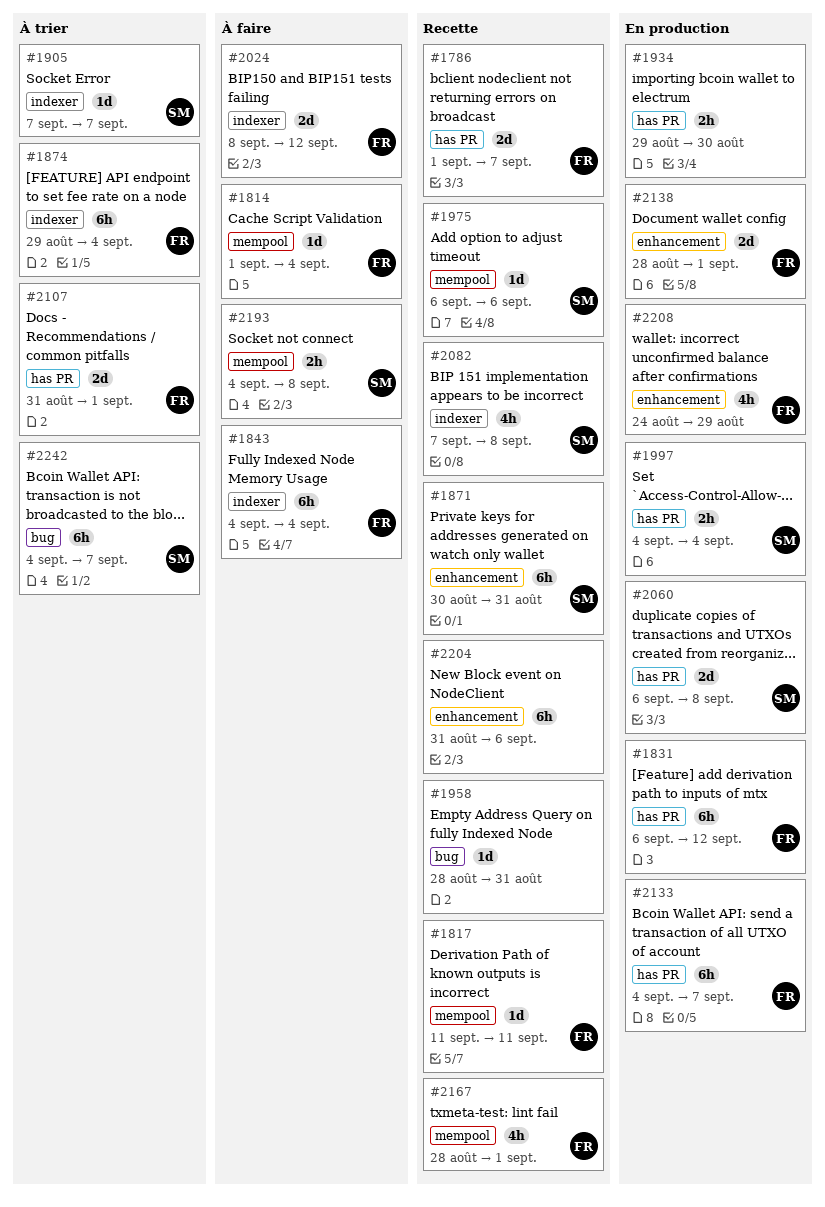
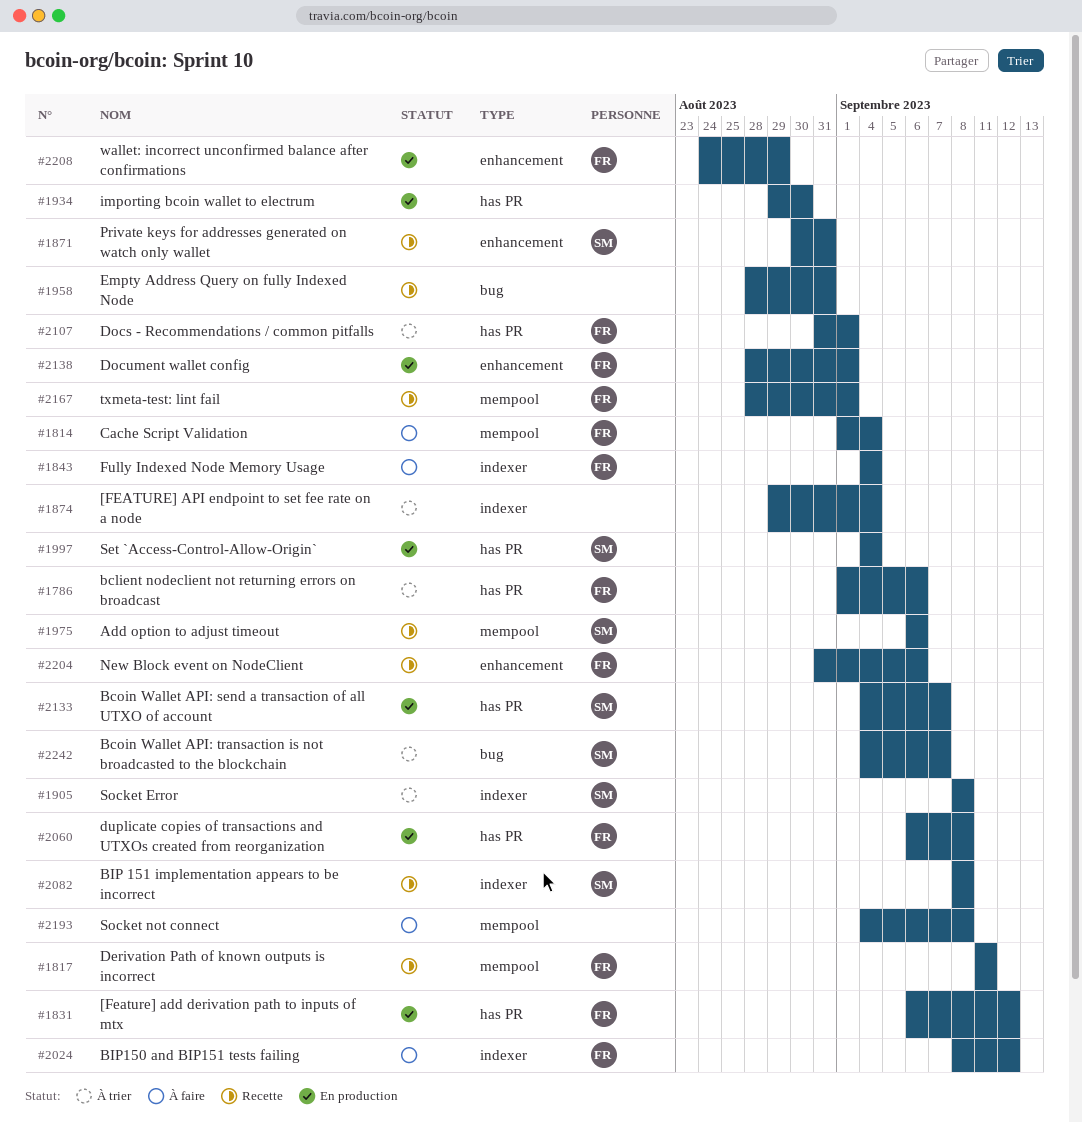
#1786, status: Recette -> À trier
#1786, due: Sep 7 -> Sep 6
#1874, owner: FR -> none
#1905, start: Sep 7 -> Sep 8
#1905, due: Sep 7 -> Sep 8
#2060, owner: SM -> FR
#2082, start: Sep 7 -> Sep 8
#2133, owner: FR -> SM
#2193, owner: SM -> none
#2204, owner: none -> FR

